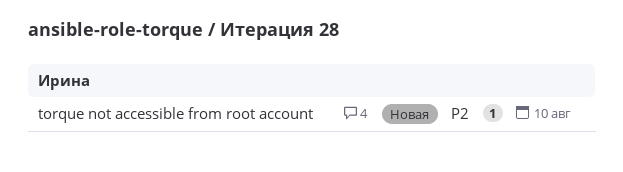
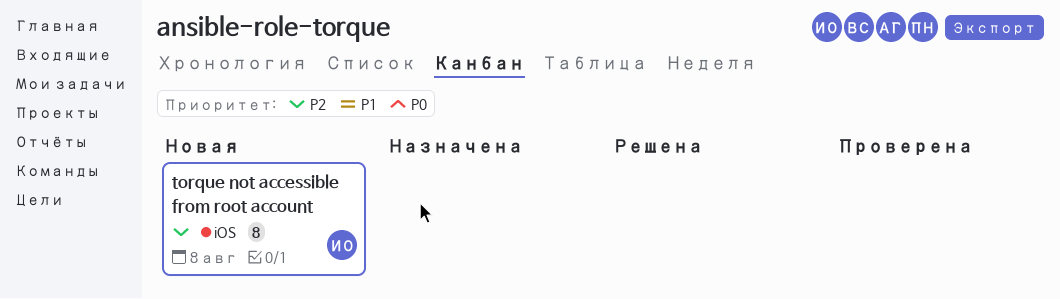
torque not accessible from root account, estimate: 1 -> 8
torque not accessible from root account, due: Aug 10 -> Aug 8

